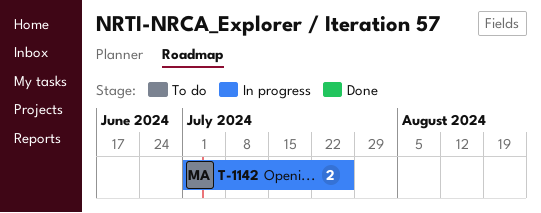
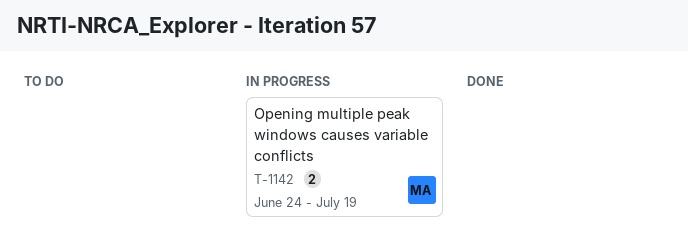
T-1142, start: Jul 1 -> Jun 24
T-1142, due: Jul 26 -> Jul 19

